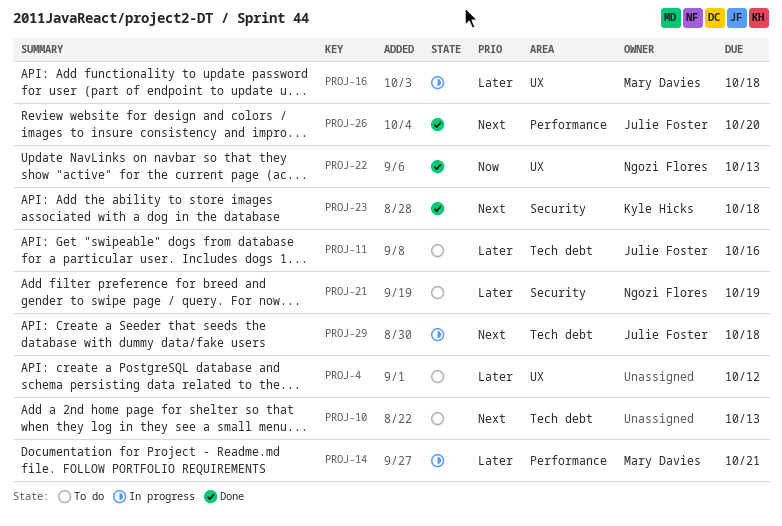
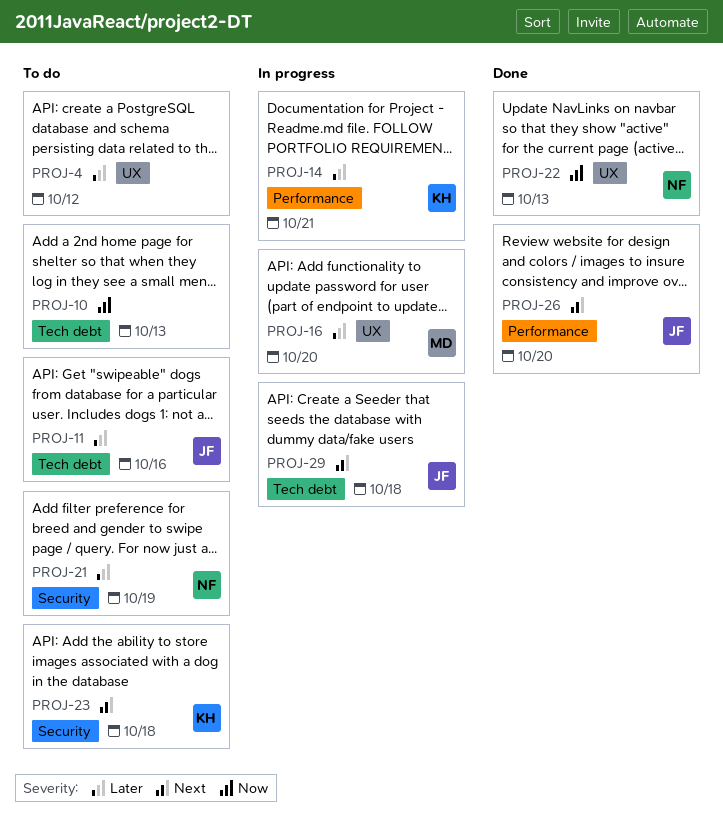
PROJ-10, priority: Next -> Now
PROJ-14, owner: Mary Davies -> Kyle Hicks
PROJ-16, due: Oct 18 -> Oct 20
PROJ-23, status: Done -> To do

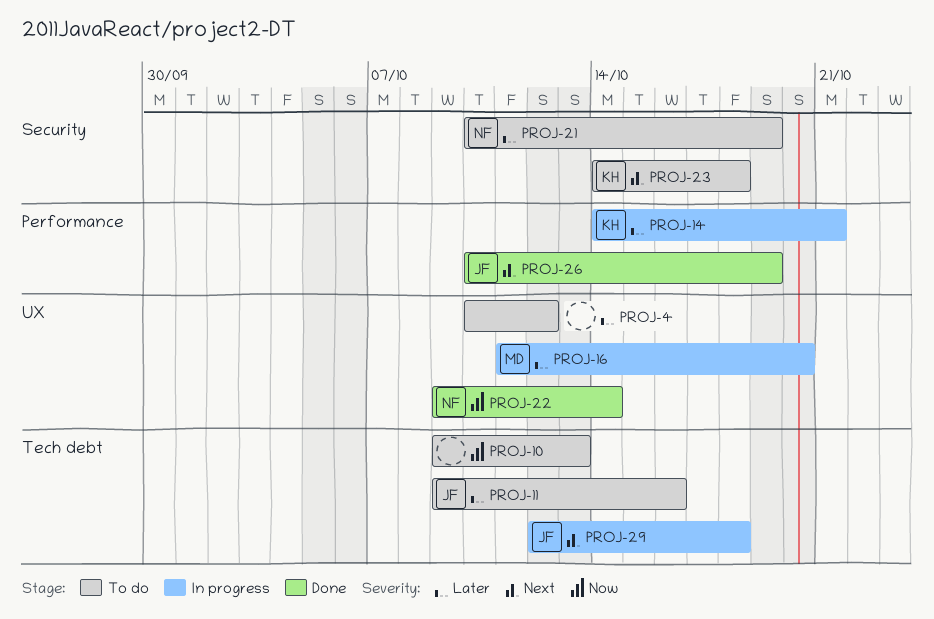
PROJ-22, due: Oct 13 -> Oct 14
PROJ-26, due: Oct 20 -> Oct 19

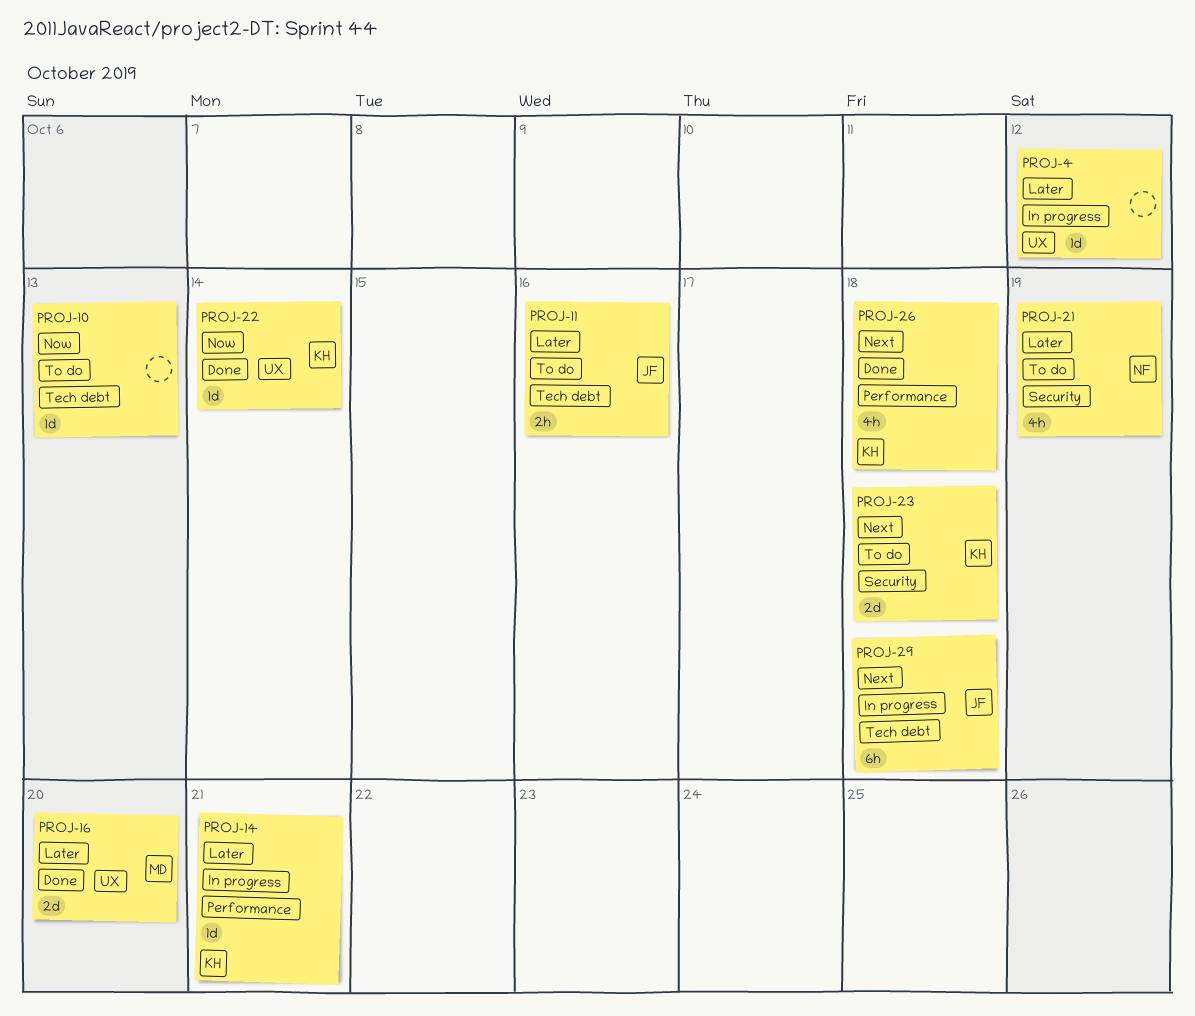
PROJ-4, status: To do -> In progress
PROJ-16, status: In progress -> Done
PROJ-22, owner: NF -> KH
PROJ-26, owner: JF -> KH
PROJ-26, due: Oct 19 -> Oct 18

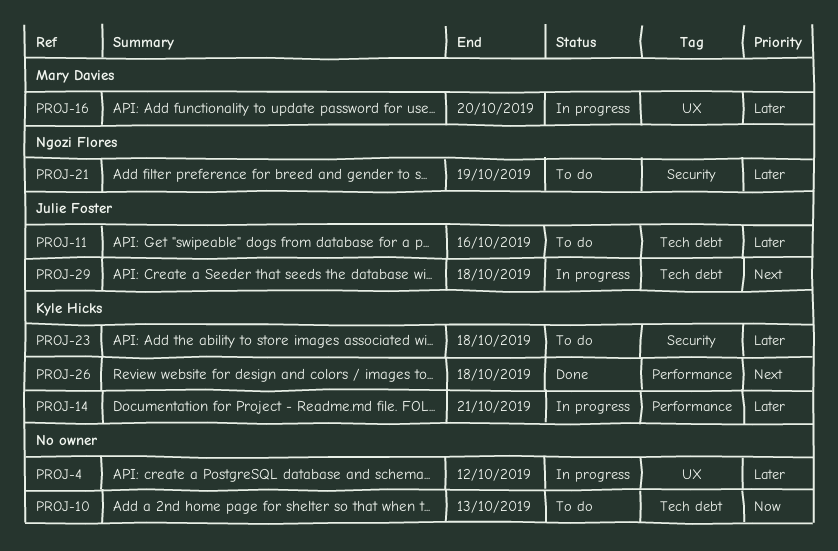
PROJ-16, status: Done -> In progress
PROJ-22: present -> none
PROJ-23, priority: Next -> Later

